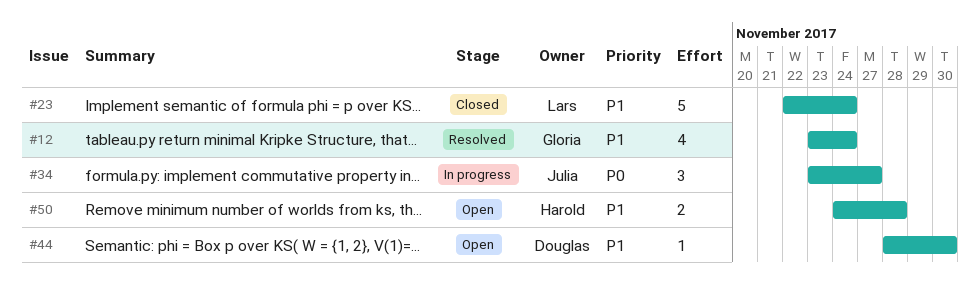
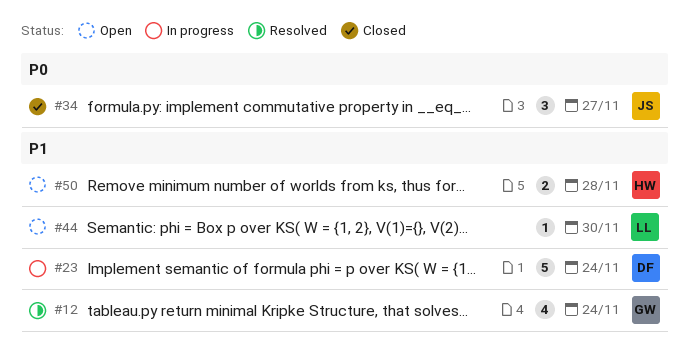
#23, status: Closed -> In progress
#23, owner: Lars -> Douglas
#34, status: In progress -> Closed
#44, owner: Douglas -> Lars

